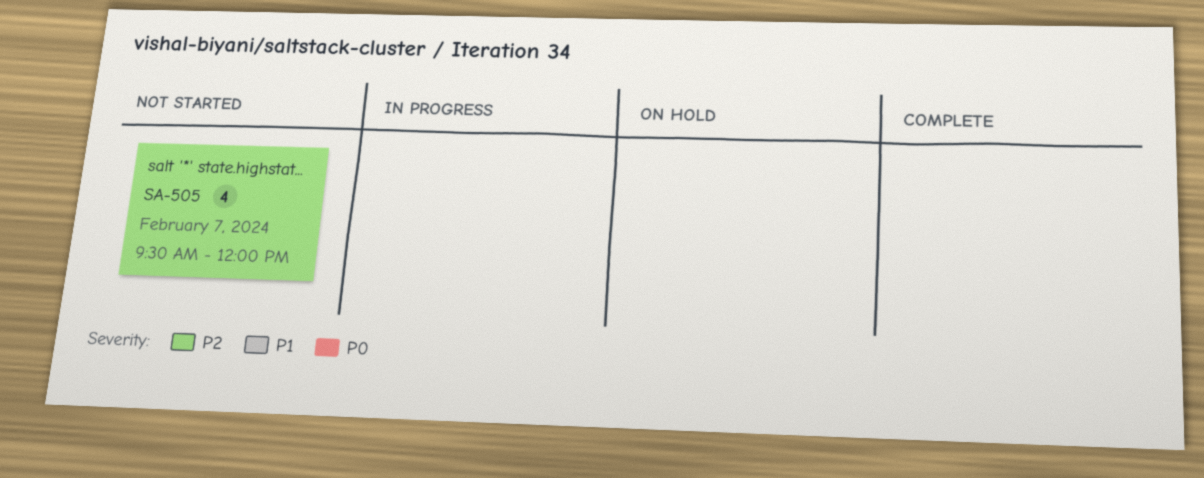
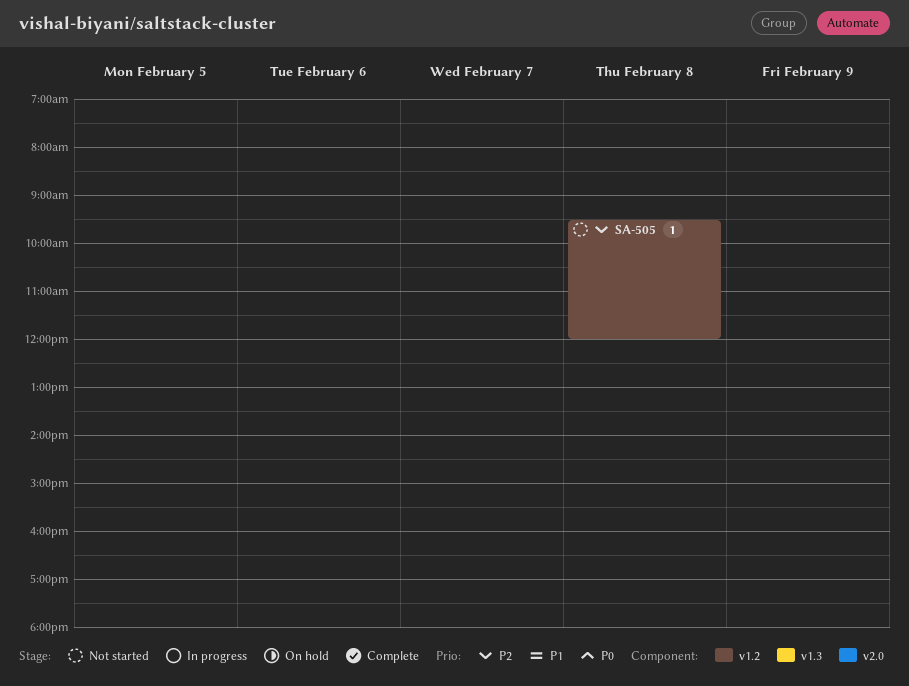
SA-505, estimate: 4 -> 1
SA-505, day: Feb 7 -> Feb 8

